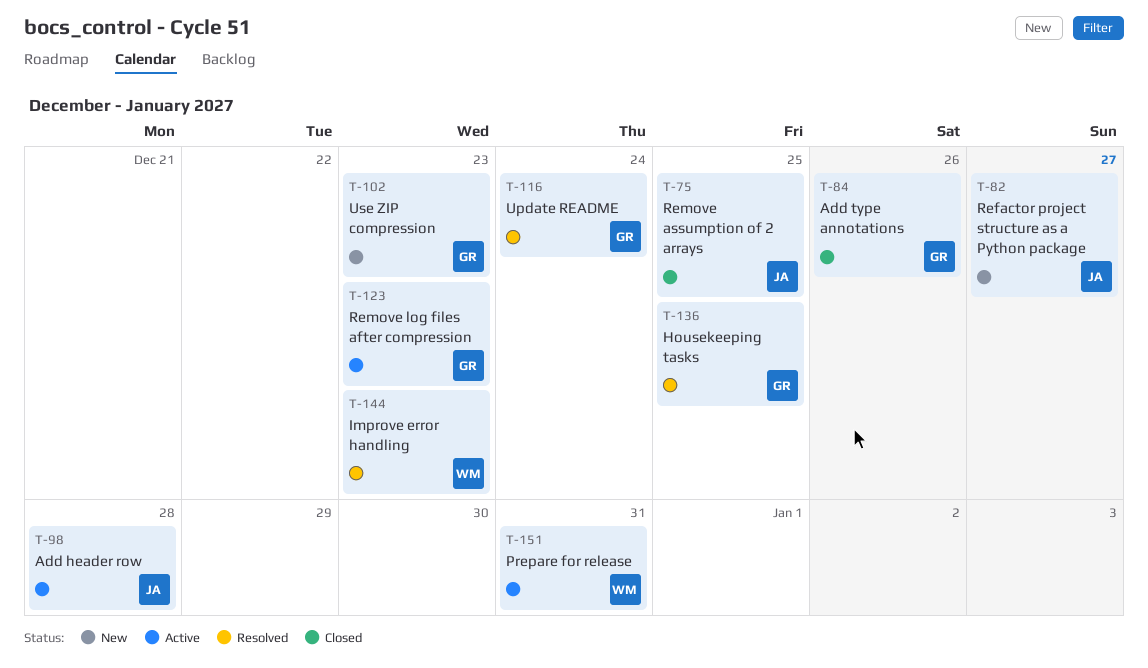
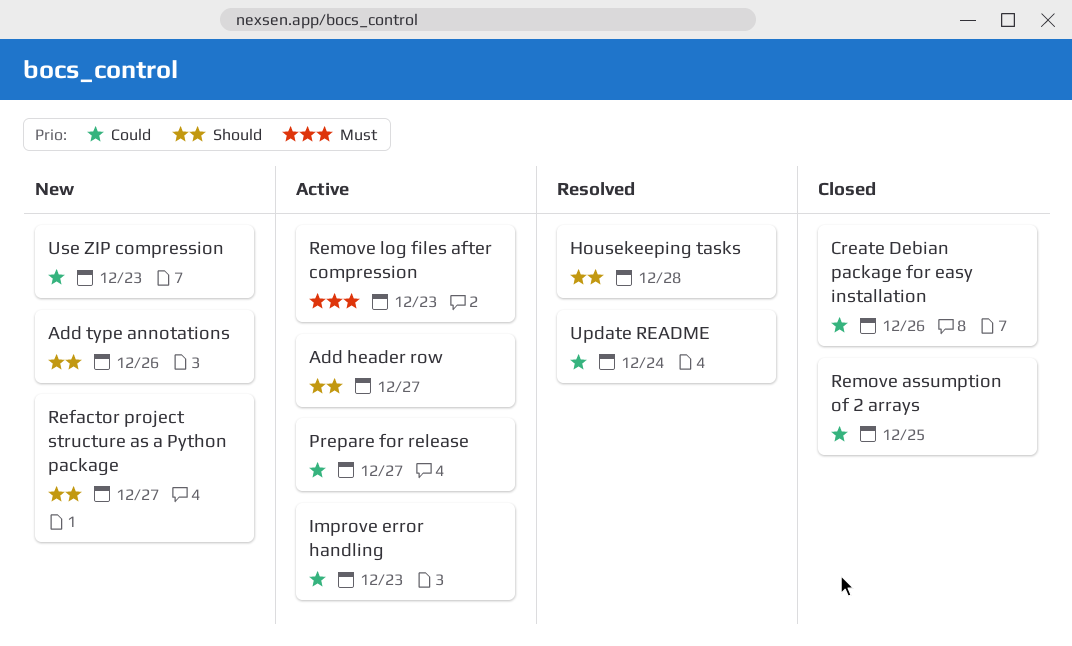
Add header row, due: Dec 28 -> Dec 27
Add type annotations, status: Closed -> New
Create Debian package for easy installation: none -> present
Housekeeping tasks, due: Dec 25 -> Dec 28
Improve error handling, status: Resolved -> Active
Prepare for release, due: Dec 31 -> Dec 27

